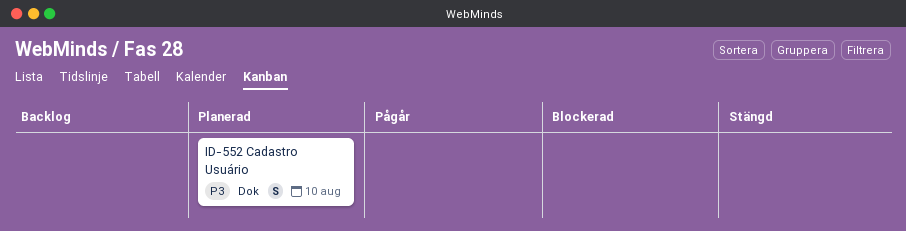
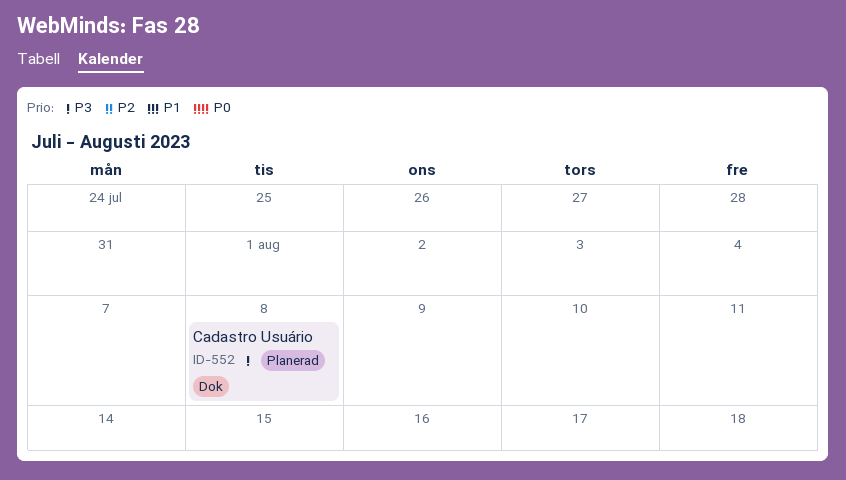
ID-552, due: Aug 10 -> Aug 8

